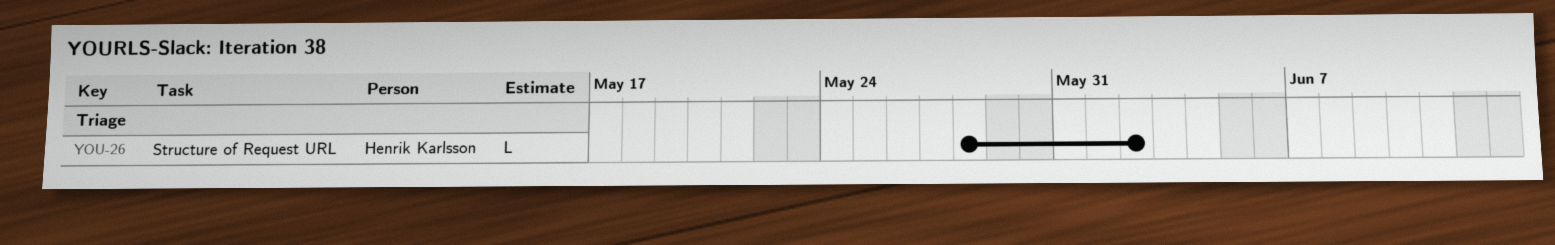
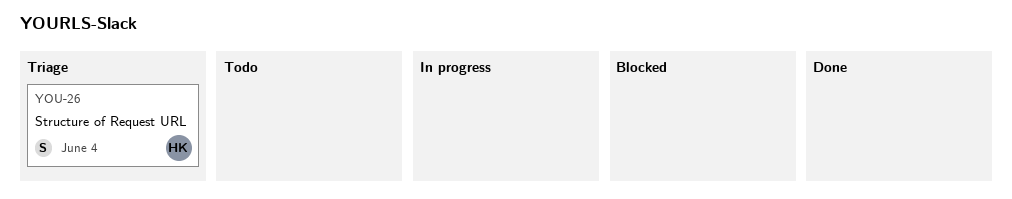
YOU-26, estimate: L -> S
YOU-26, due: Jun 2 -> Jun 4

